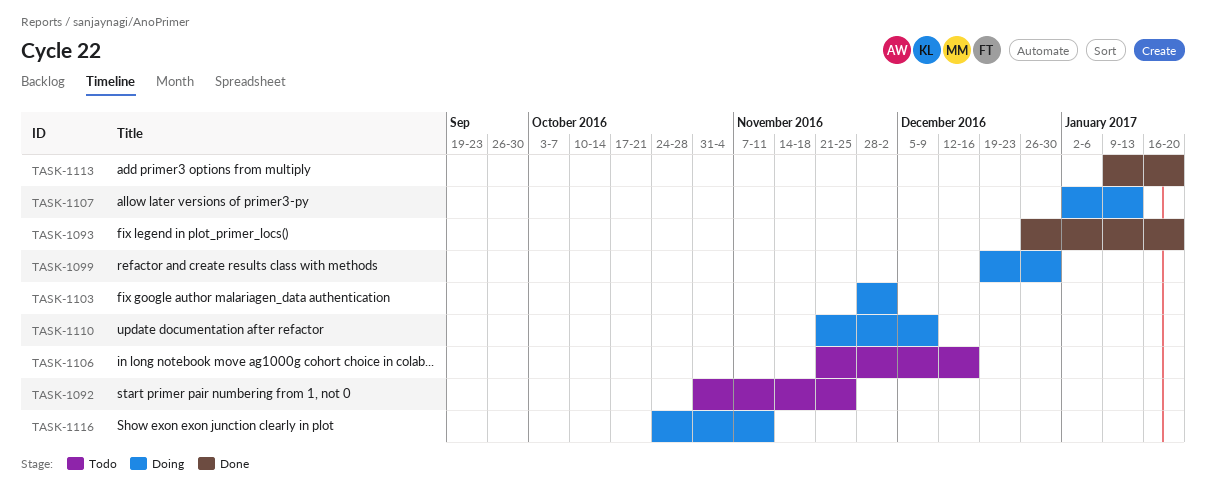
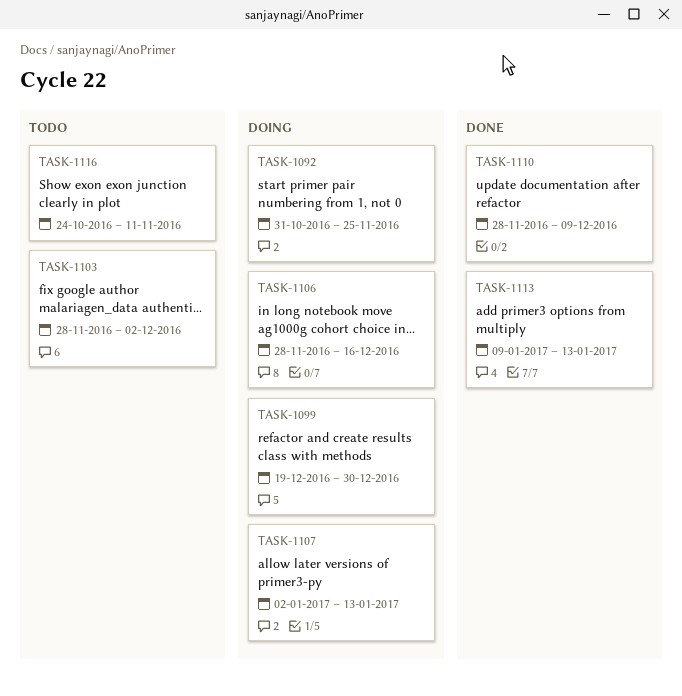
TASK-1092, status: Todo -> Doing
TASK-1093: present -> none
TASK-1103, status: Doing -> Todo
TASK-1106, status: Todo -> Doing
TASK-1106, start: Nov 21 -> Nov 28
TASK-1110, status: Doing -> Done
TASK-1110, start: Nov 21 -> Nov 28
TASK-1113, due: Jan 20 -> Jan 13
TASK-1116, status: Doing -> Todo

